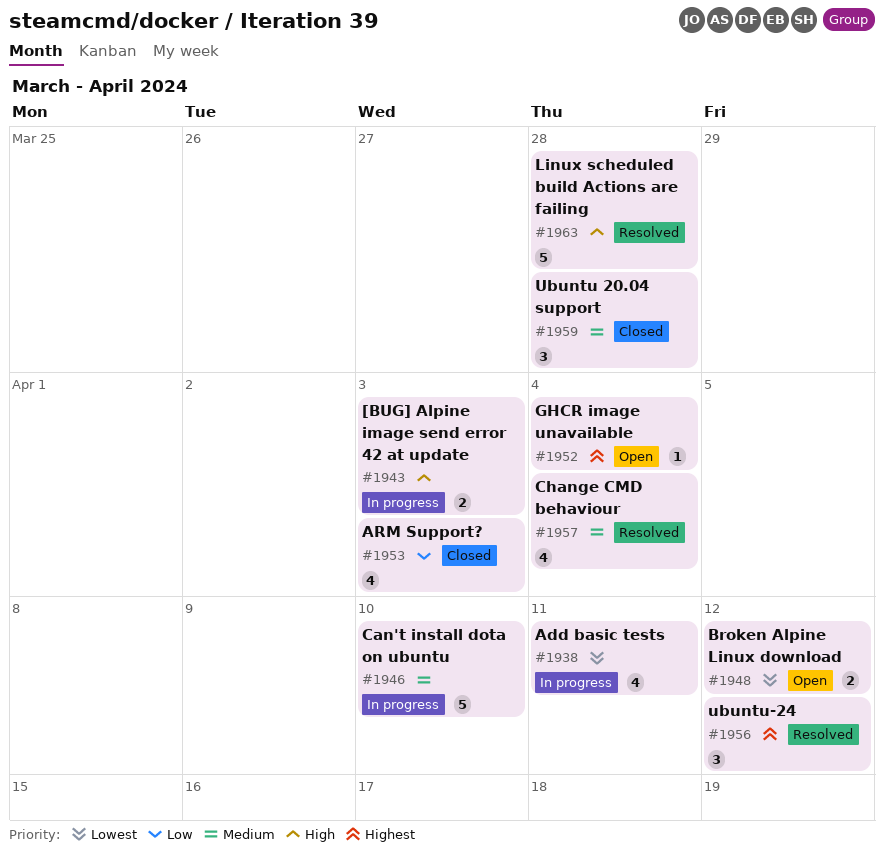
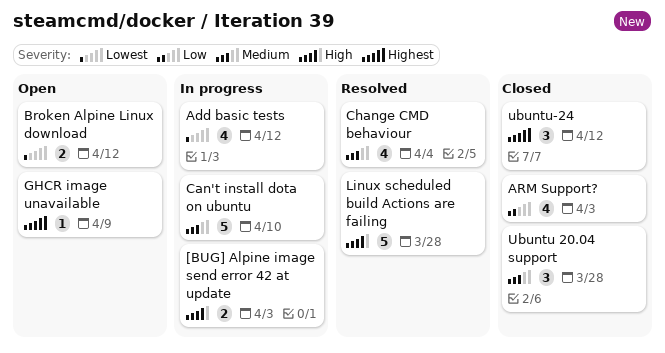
Add basic tests, due: Apr 11 -> Apr 12
GHCR image unavailable, due: Apr 4 -> Apr 9
ubuntu-24, status: Resolved -> Closed

